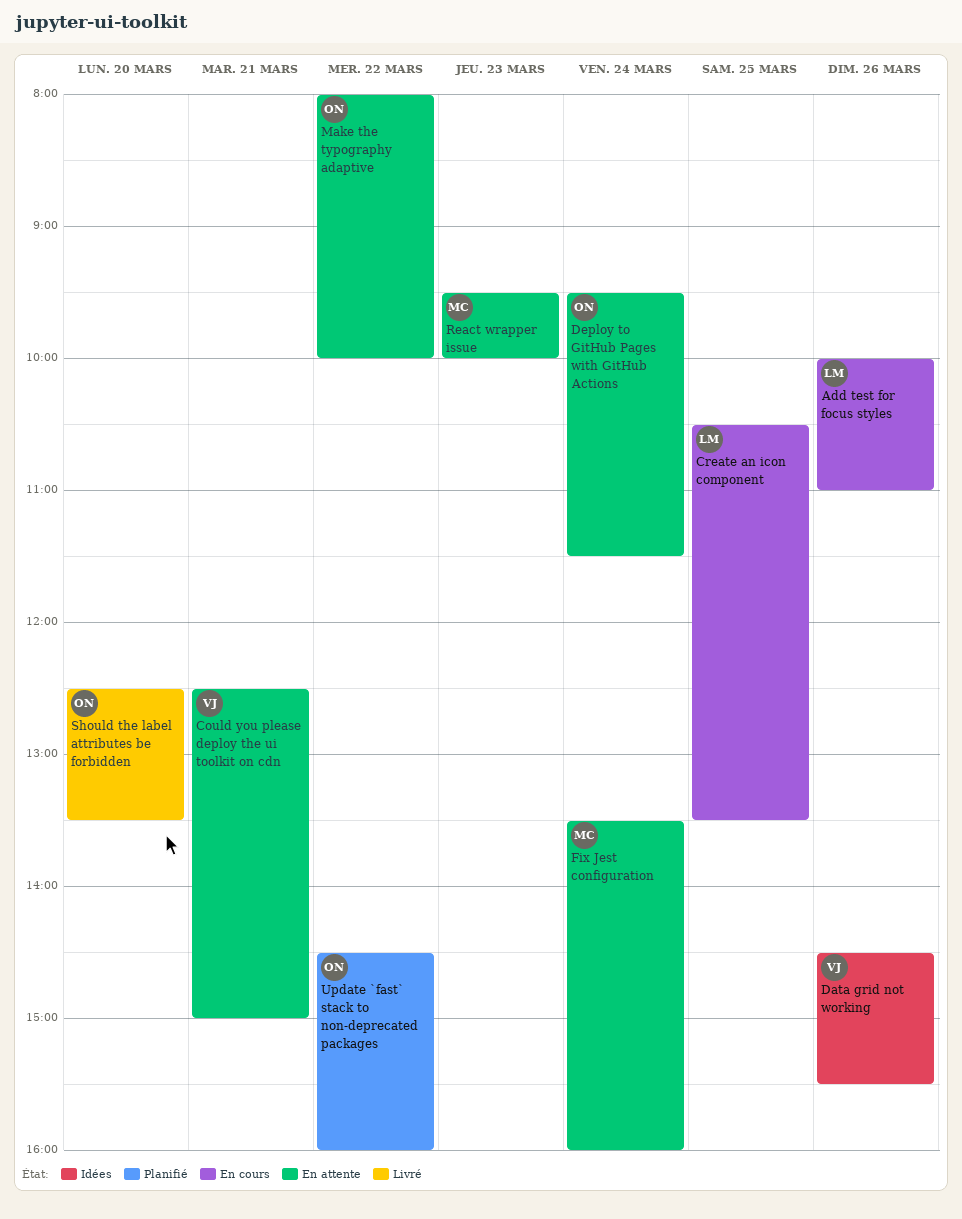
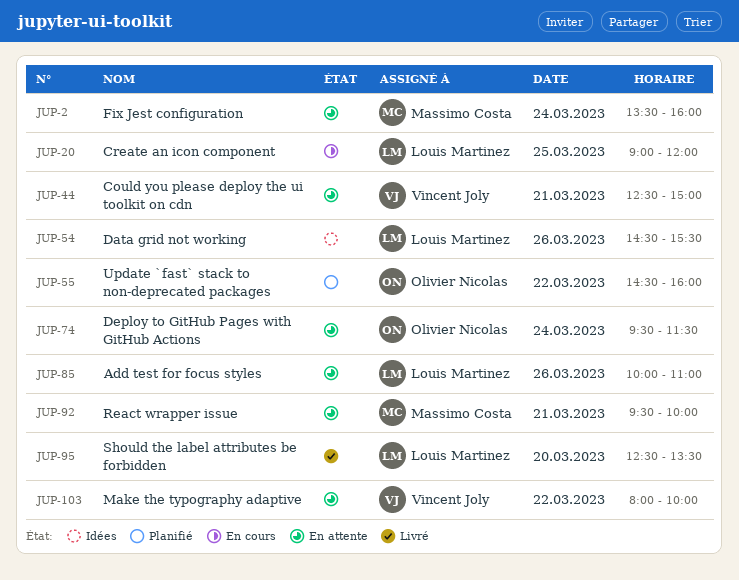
Add test for focus styles, status: En cours -> En attente
Create an icon component, begins: 10:30 -> 09:00
Create an icon component, ends: 13:30 -> 12:00
Data grid not working, owner: Vincent Joly -> Louis Martinez
Make the typography adaptive, owner: Olivier Nicolas -> Vincent Joly
React wrapper issue, day: Mar 23 -> Mar 21
Should the label attributes be forbidden, owner: Olivier Nicolas -> Louis Martinez

